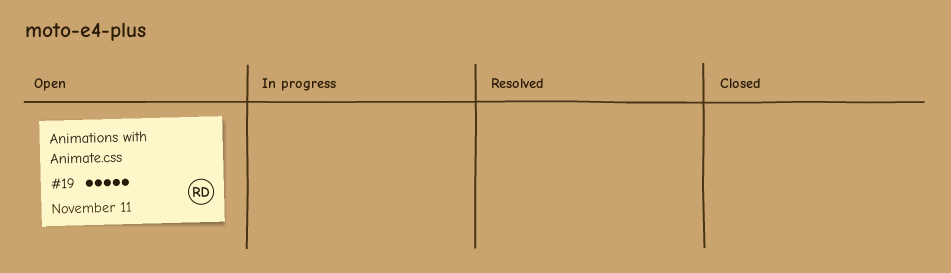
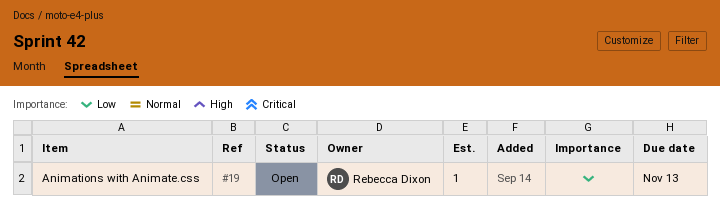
#19, estimate: 5 -> 1
#19, due: Nov 11 -> Nov 13

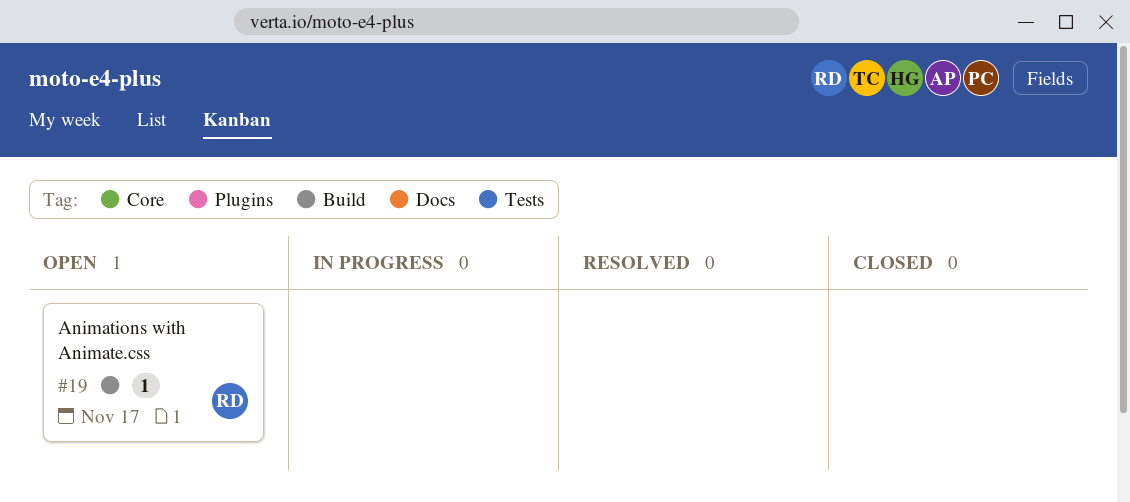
#19, due: Nov 13 -> Nov 17

